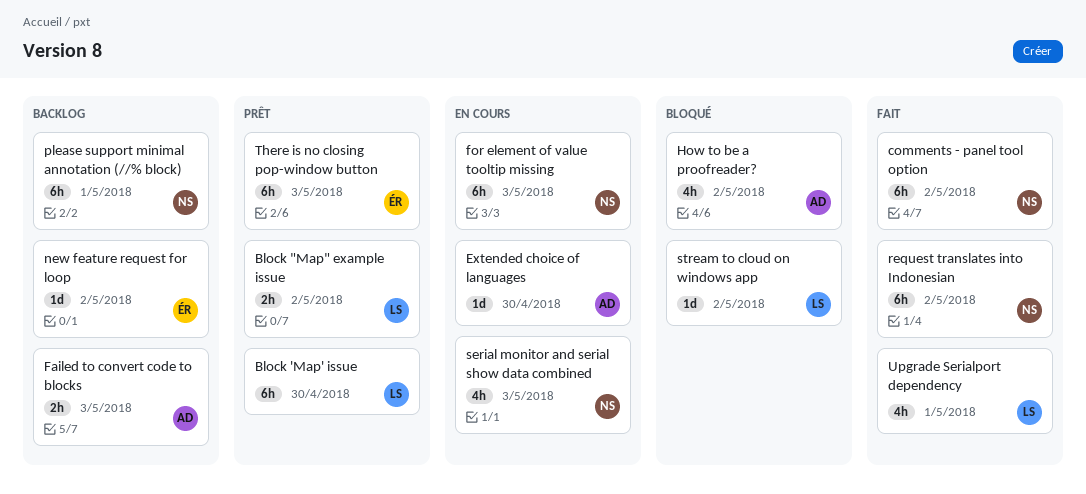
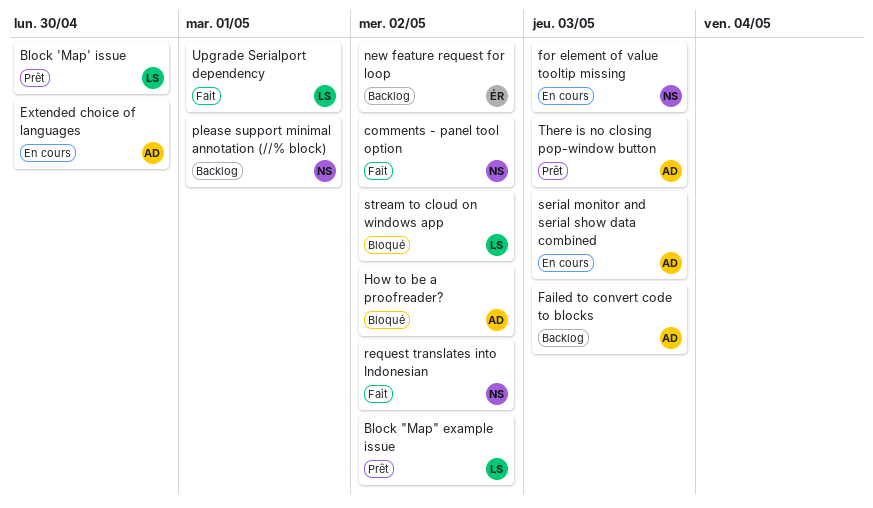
serial monitor and serial show data combined, owner: NS -> AD
There is no closing pop-window button, owner: ÉR -> AD

